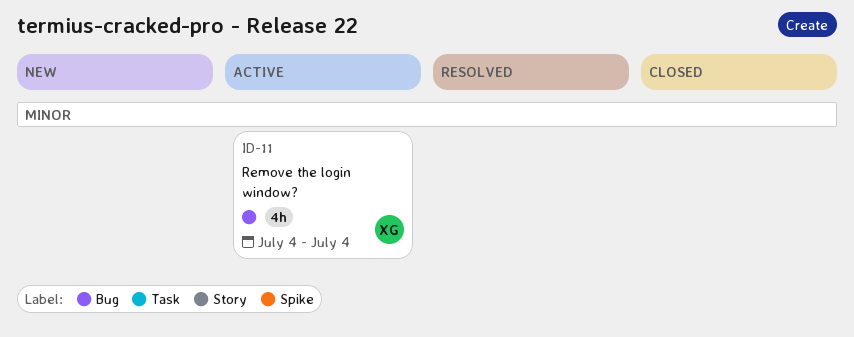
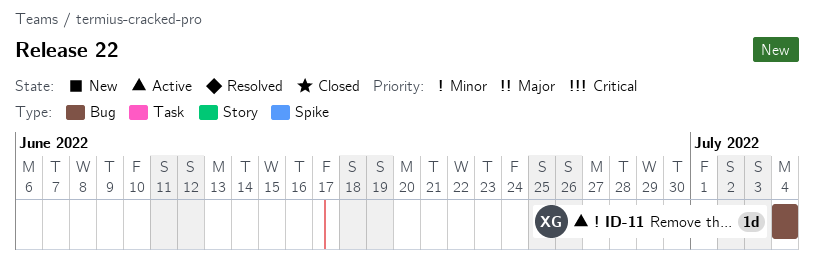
ID-11, estimate: 4h -> 1d

